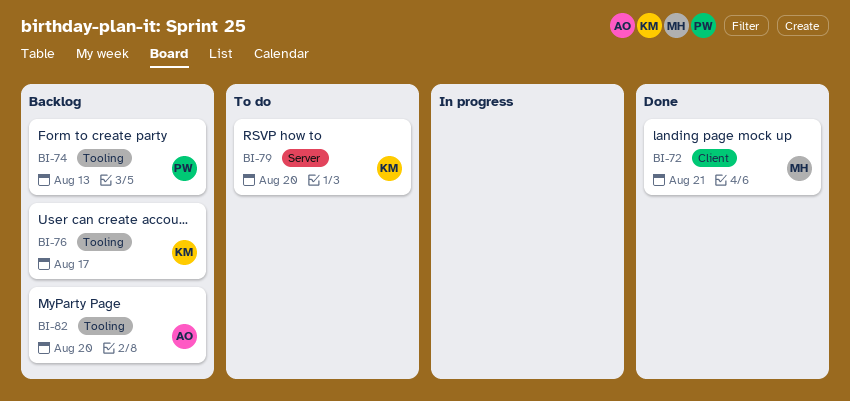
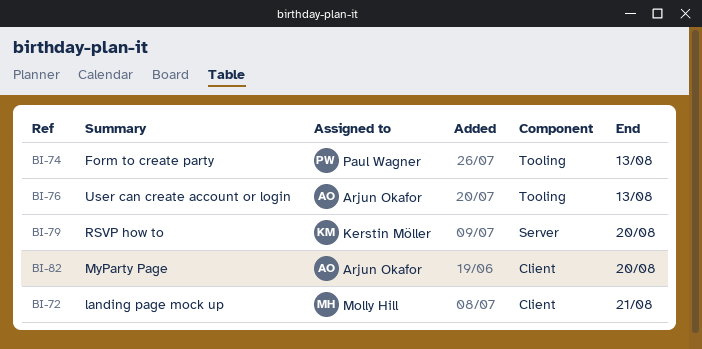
BI-76, owner: Kerstin Möller -> Arjun Okafor
BI-76, due: Aug 17 -> Aug 13
BI-82, label: Tooling -> Client

